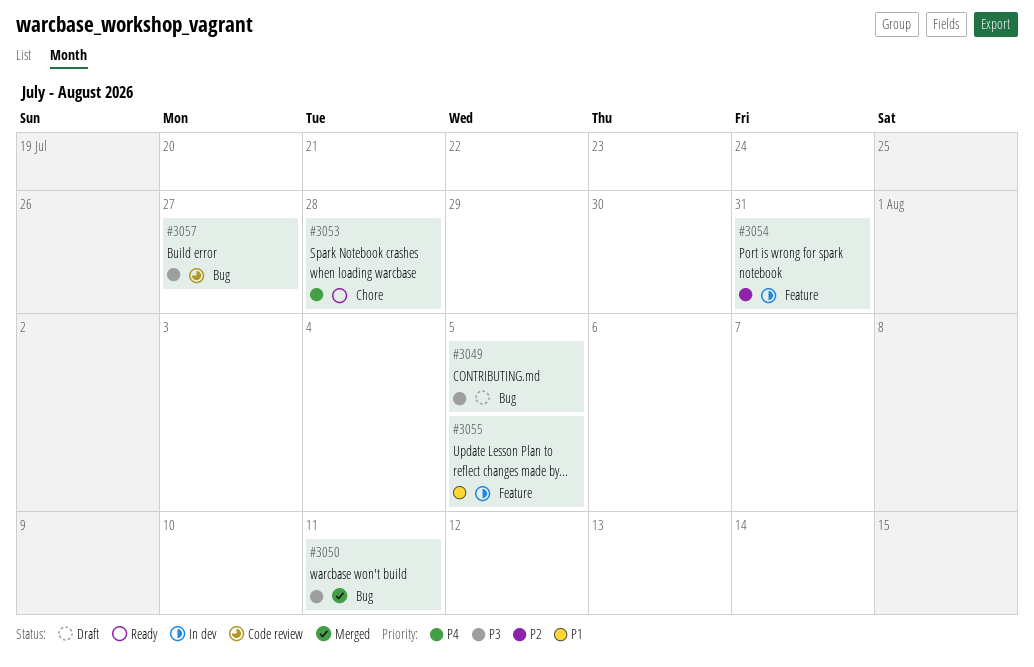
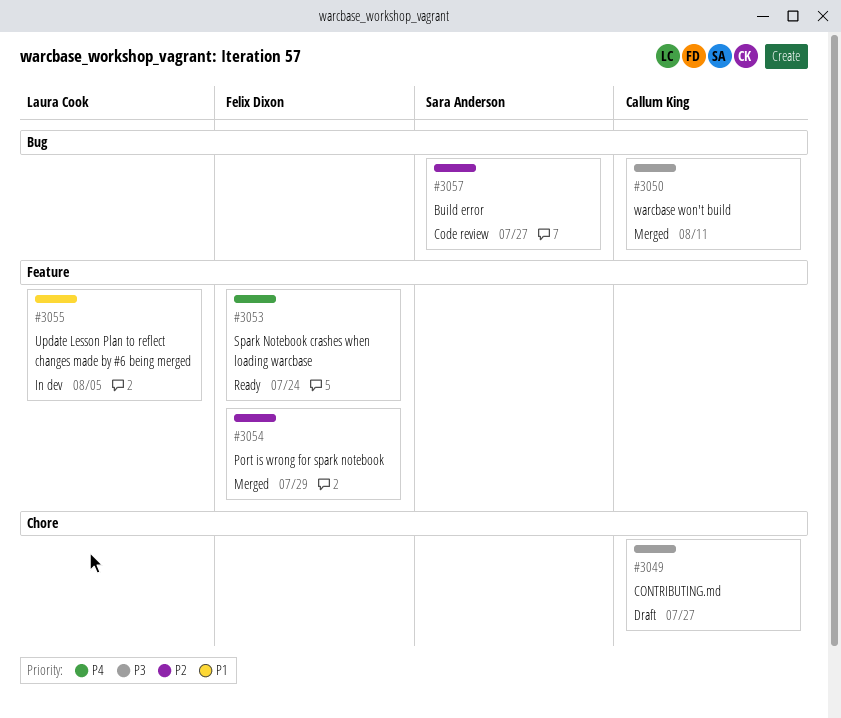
#3049, label: Bug -> Chore
#3049, due: Aug 5 -> Jul 27
#3053, label: Chore -> Feature
#3053, due: Jul 28 -> Jul 24
#3054, status: In dev -> Merged
#3054, due: Jul 31 -> Jul 29
#3057, priority: P3 -> P2

